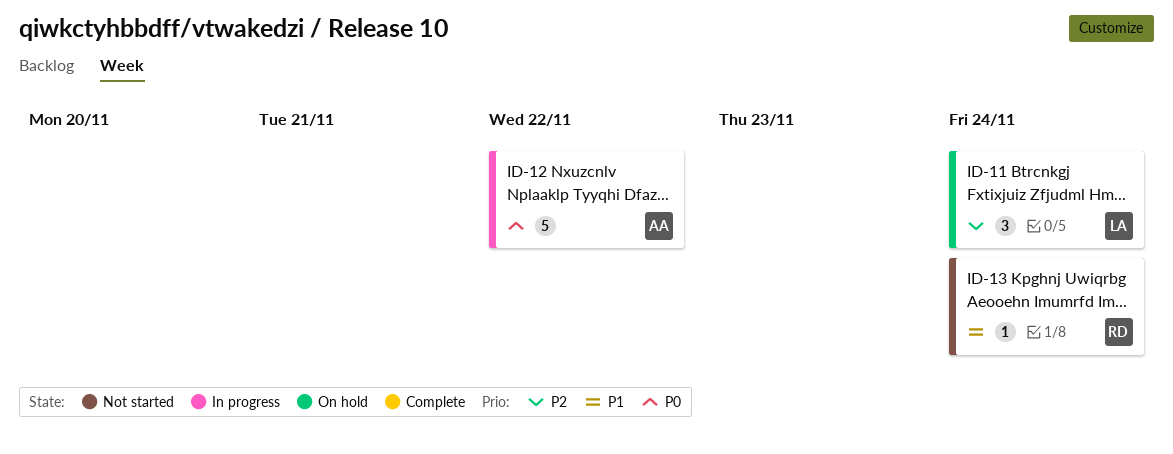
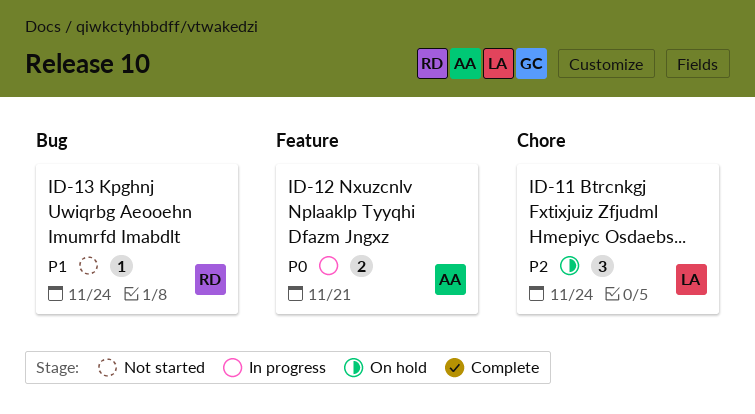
ID-12, estimate: 5 -> 2
ID-12, due: Nov 22 -> Nov 21

